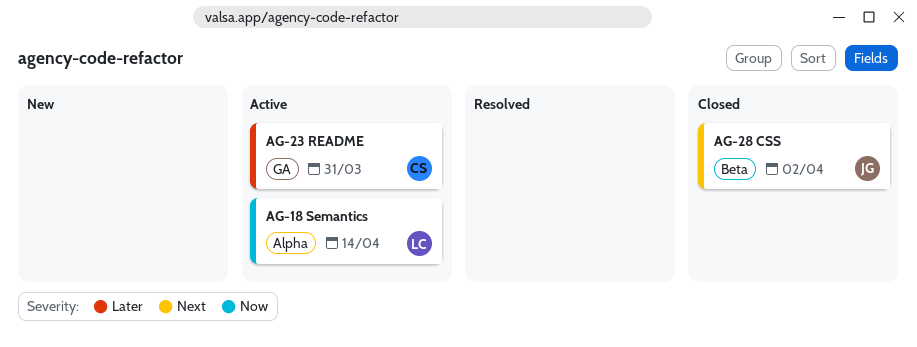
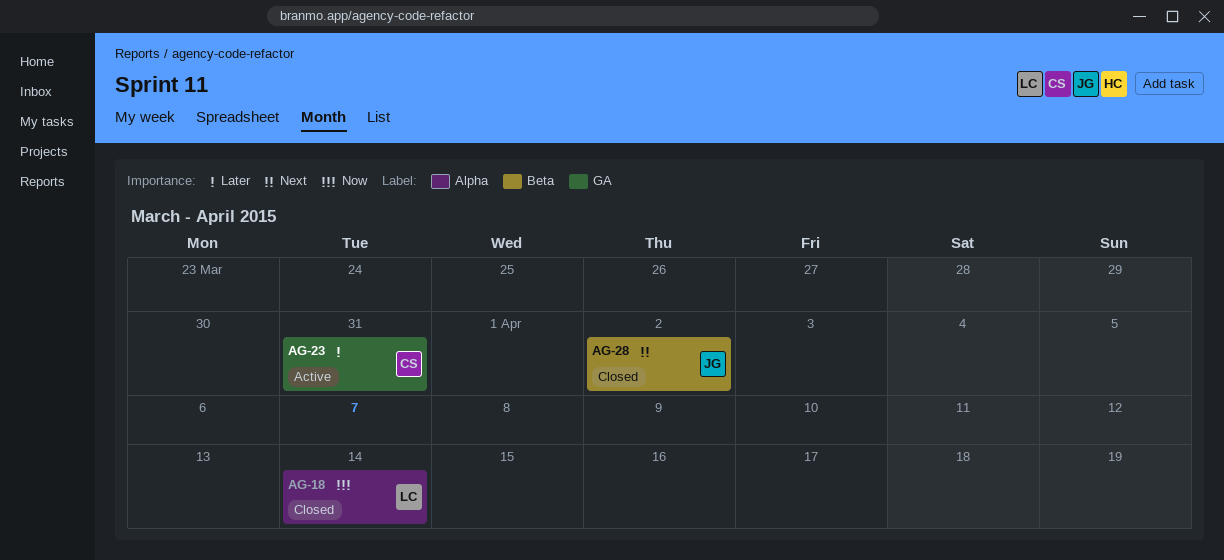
AG-18, status: Active -> Closed

